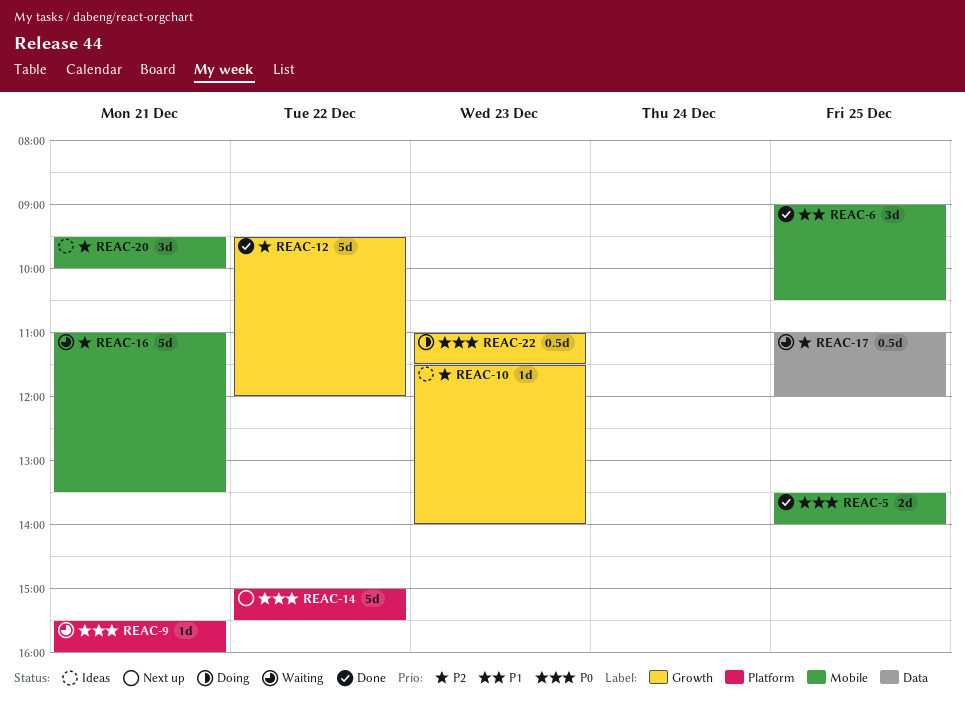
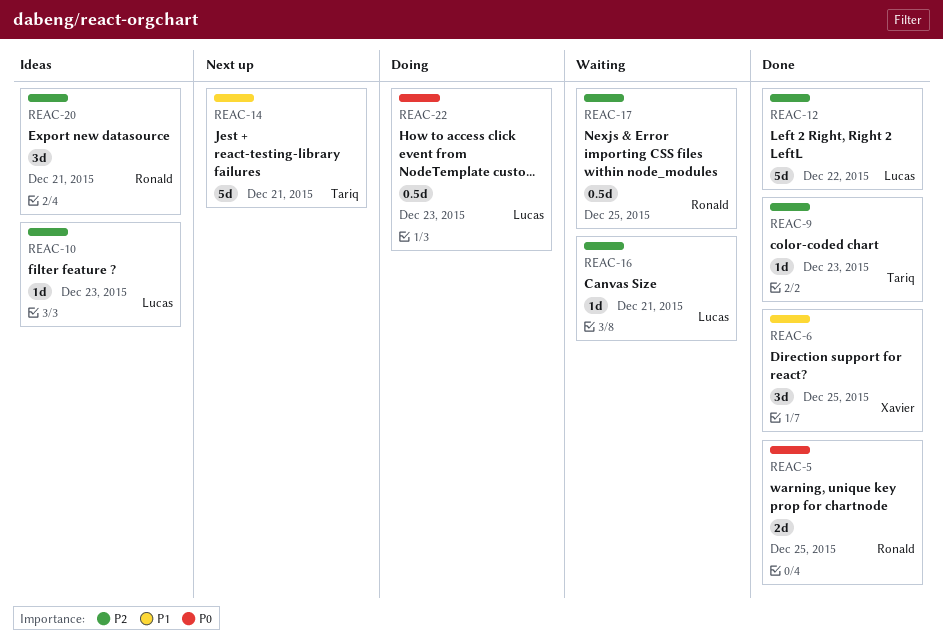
REAC-9, status: Waiting -> Done
REAC-9, priority: P0 -> P2
REAC-9, day: Dec 21 -> Dec 23
REAC-14, priority: P0 -> P1
REAC-14, day: Dec 22 -> Dec 21
REAC-16, estimate: 5d -> 1d

